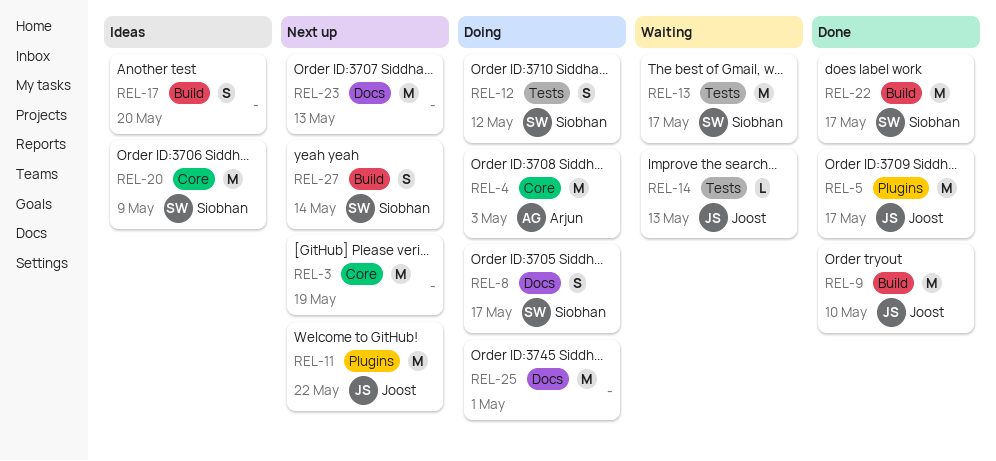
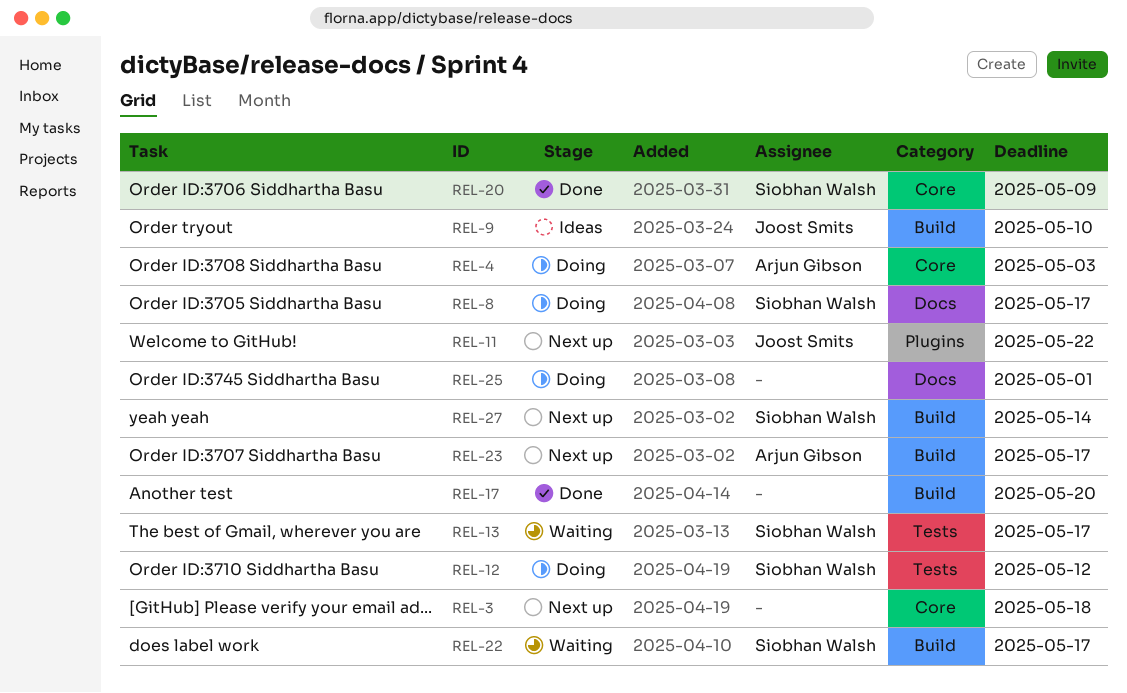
REL-3, due: May 19 -> May 18
REL-5: present -> none
REL-9, status: Done -> Ideas
REL-14: present -> none
REL-17, status: Ideas -> Done
REL-20, status: Ideas -> Done
REL-22, status: Done -> Waiting
REL-23, owner: none -> Arjun Gibson
REL-23, label: Docs -> Build
REL-23, due: May 13 -> May 17

